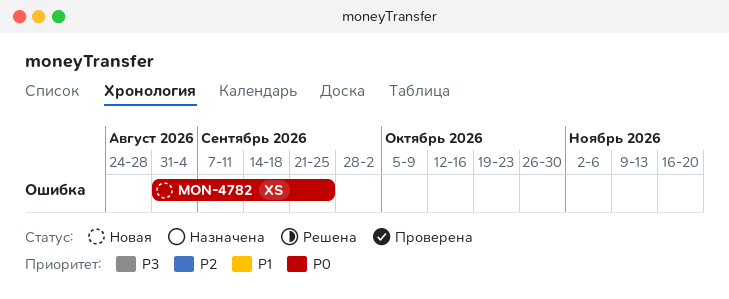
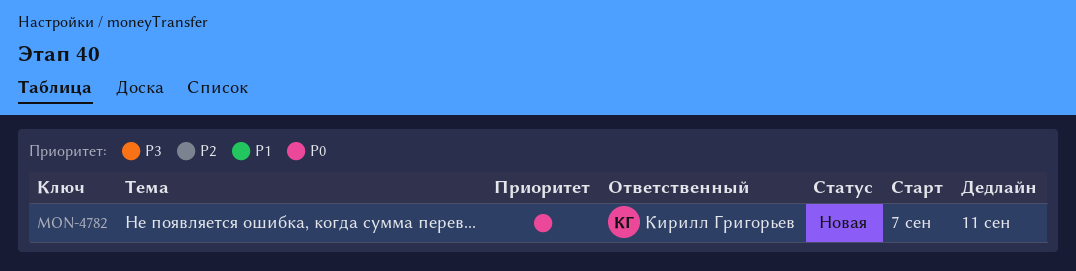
MON-4782, start: Aug 31 -> Sep 7
MON-4782, due: Sep 25 -> Sep 11

